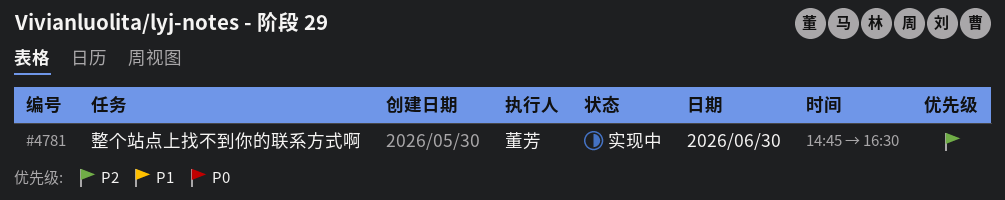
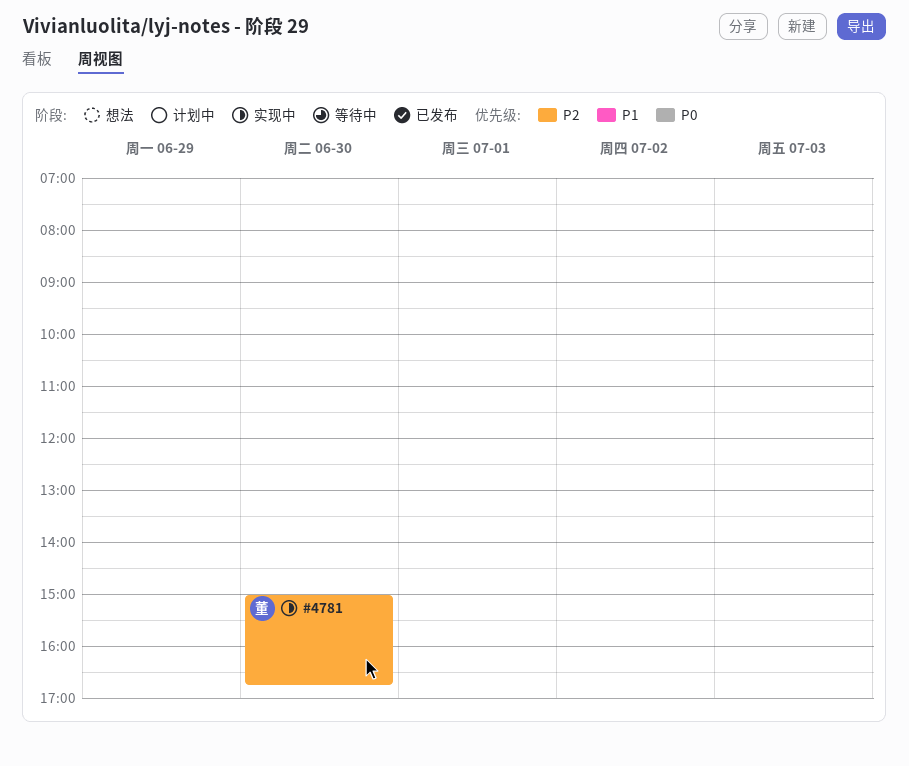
#4781, begins: 14:45 -> 15:00
#4781, ends: 16:30 -> 16:45

